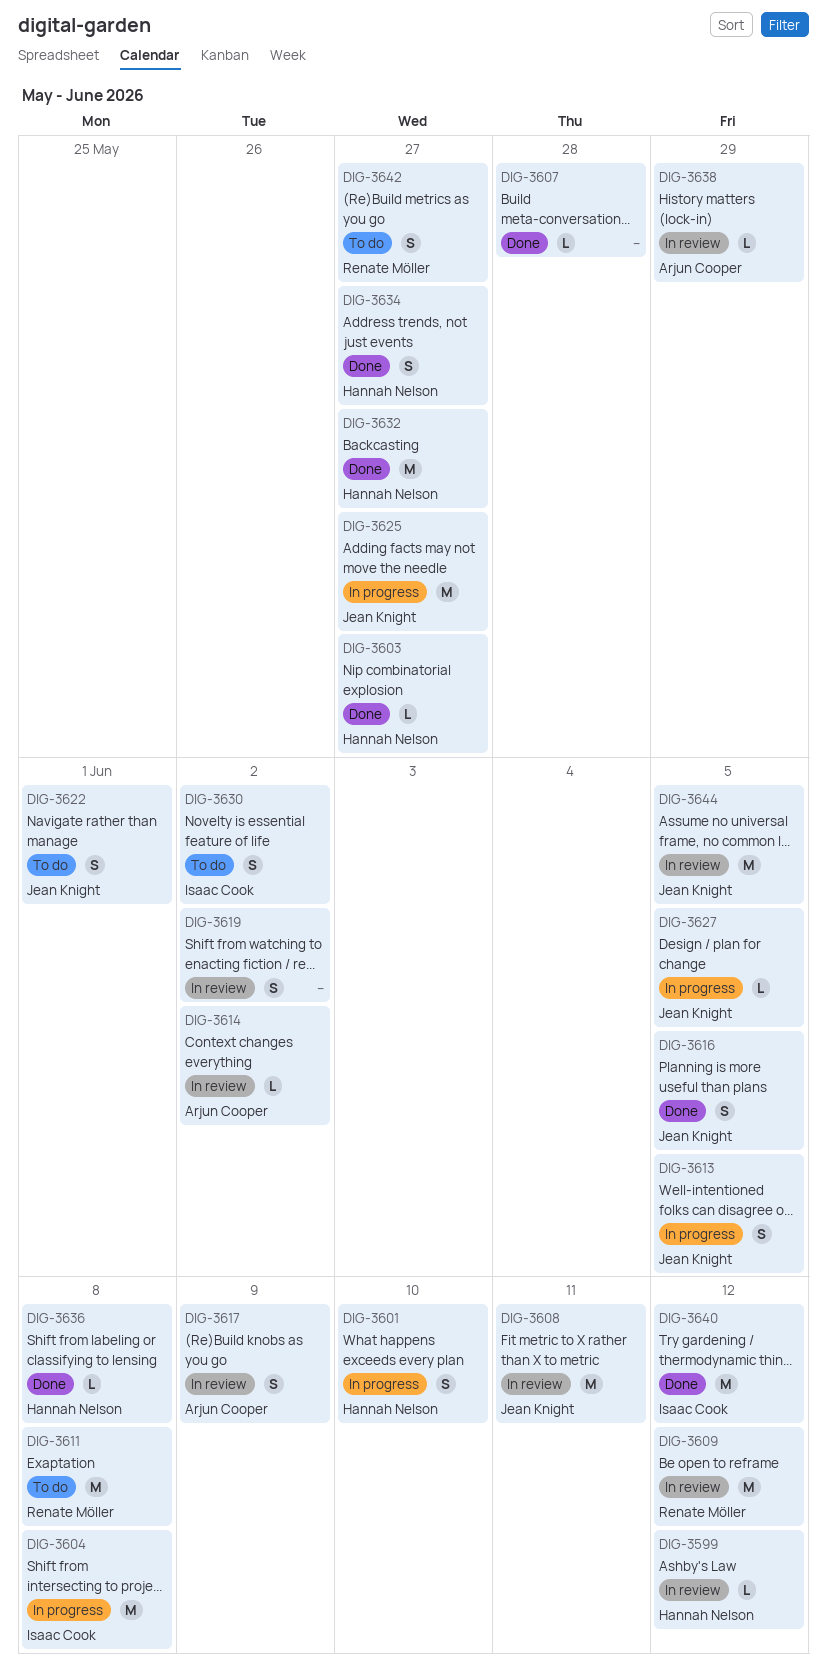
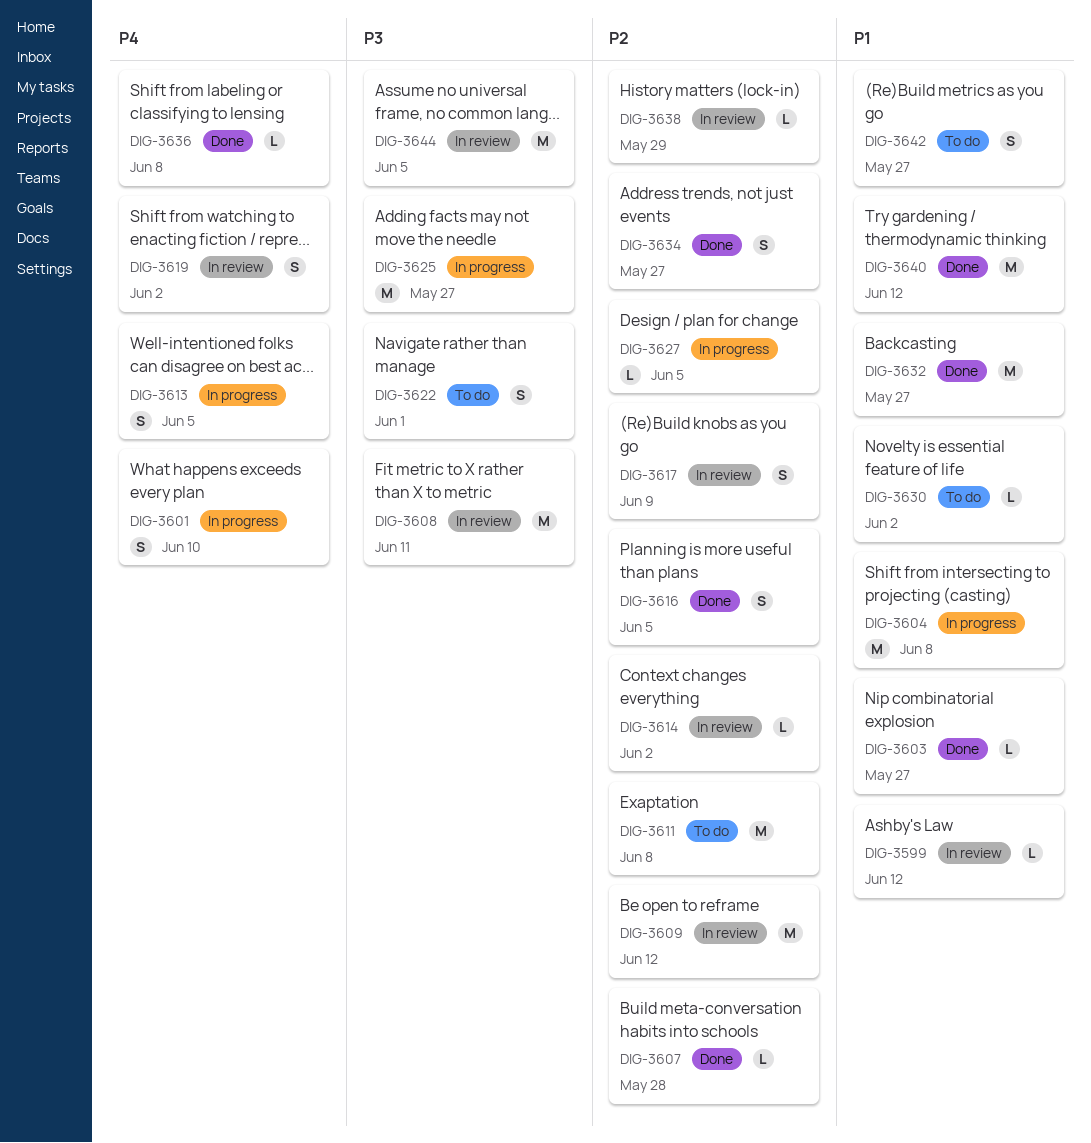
DIG-3630, estimate: S -> L

